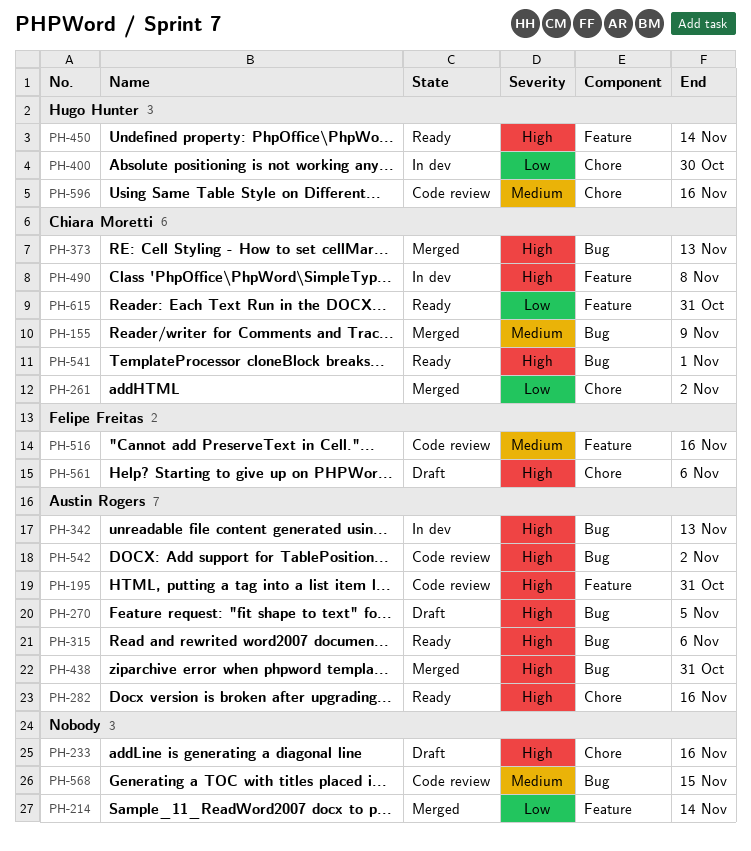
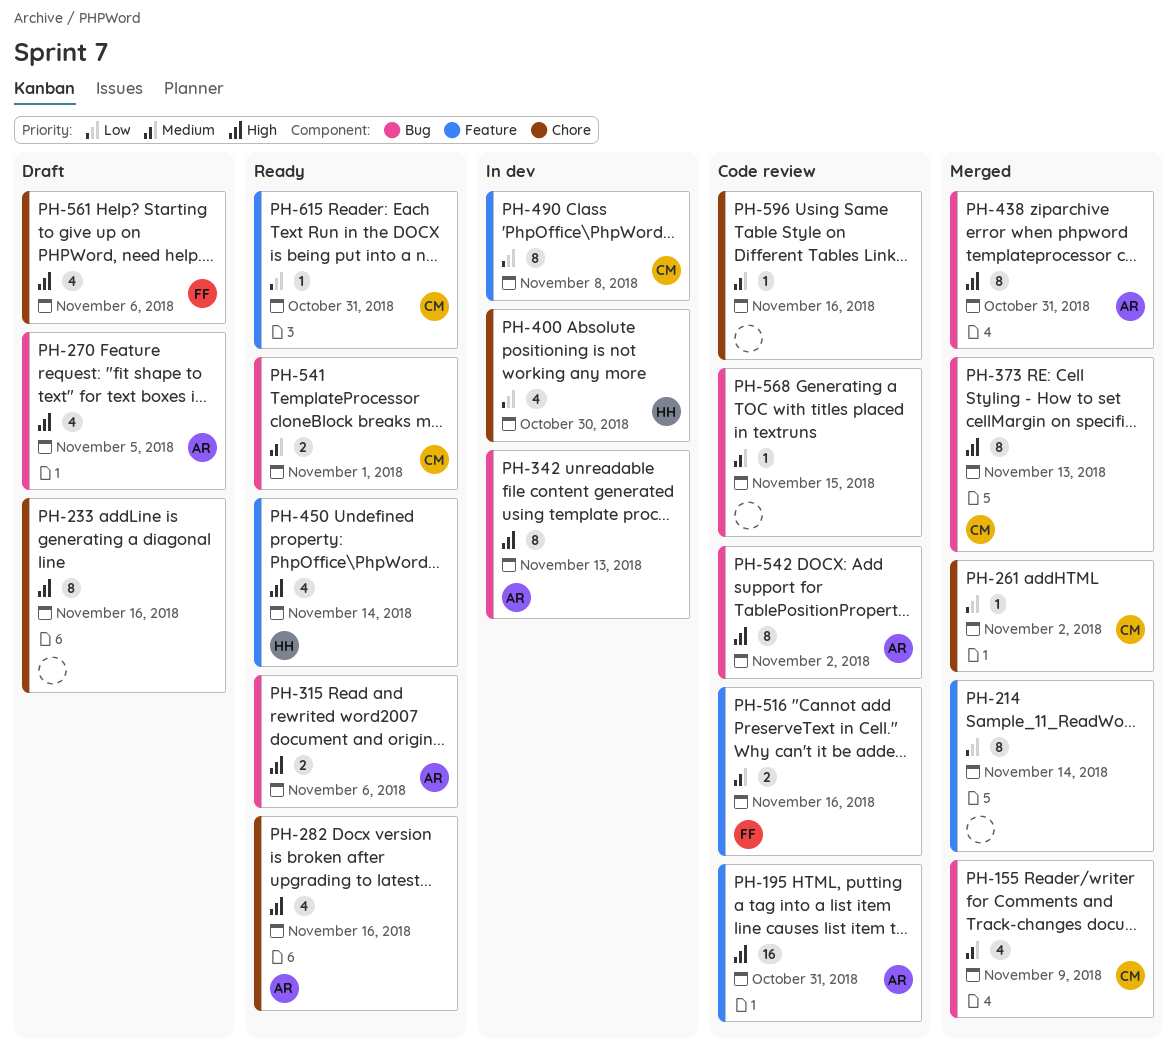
PH-490, priority: High -> Low
PH-541, priority: High -> Medium
PH-596, owner: Hugo Hunter -> none

